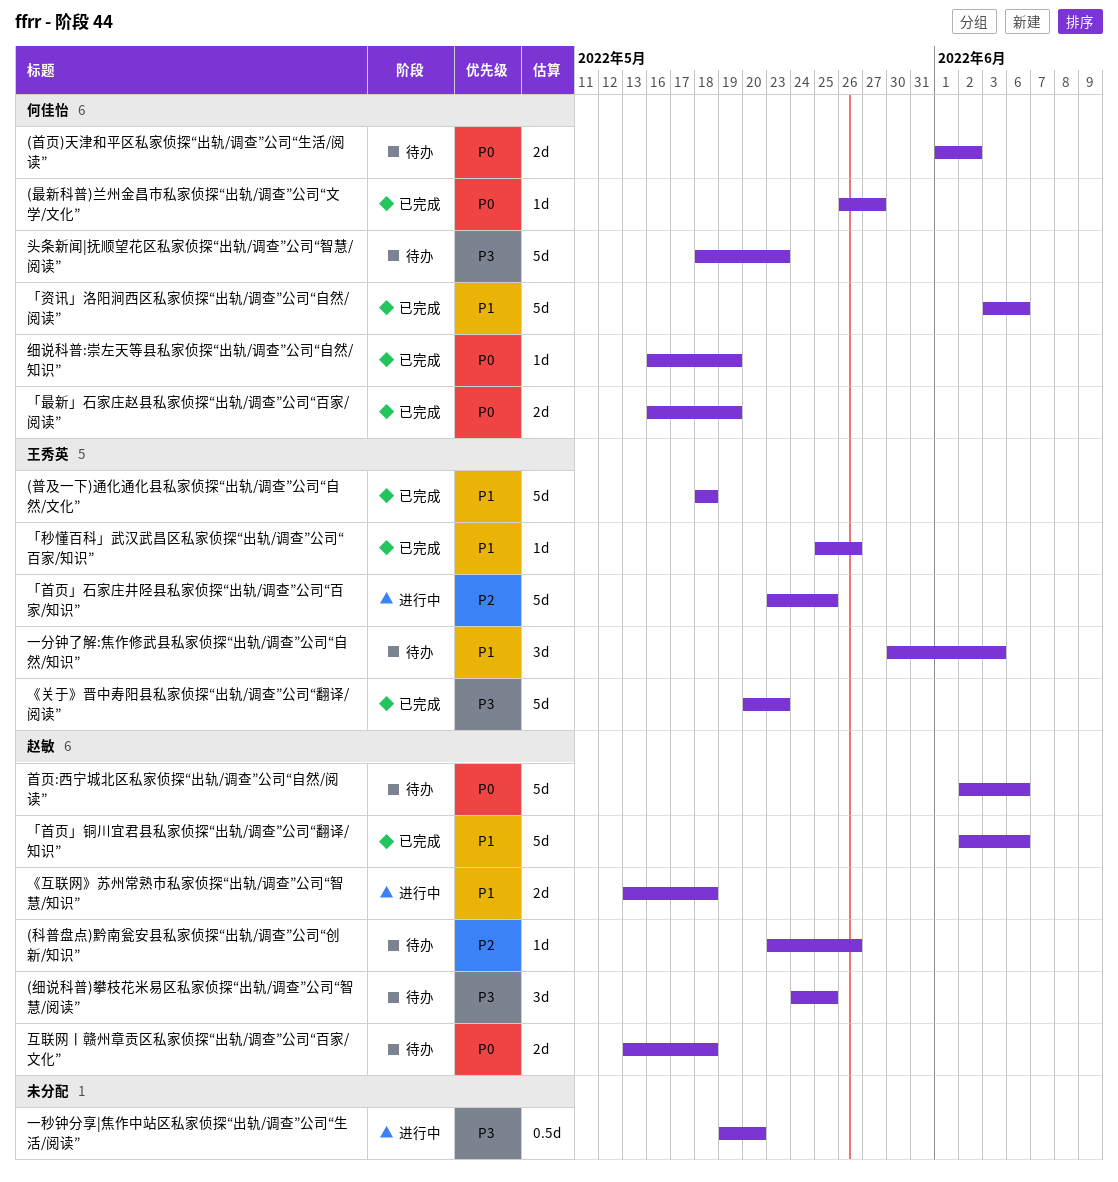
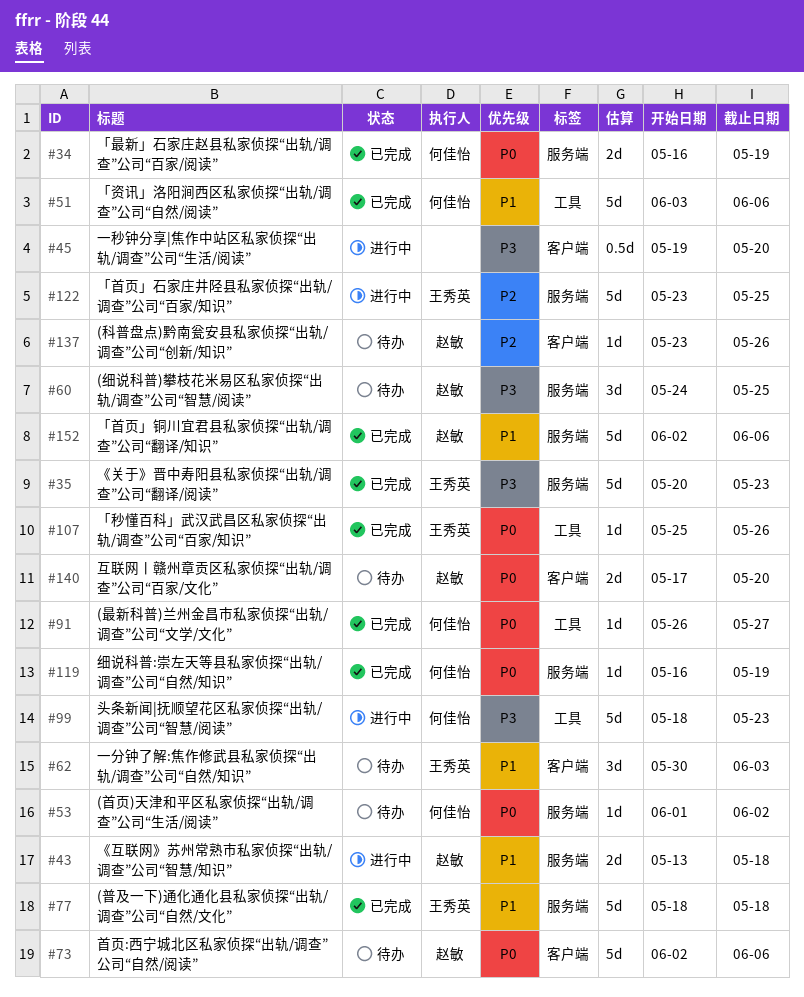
(首页)天津和平区私家侦探“出轨/调查”公司“生活/阅读”, estimate: 2d -> 1d
「秒懂百科」武汉武昌区私家侦探“出轨/调查”公司“百家/知识”, priority: P1 -> P0
互联网丨赣州章贡区私家侦探“出轨/调查”公司“百家/文化”, start: May 13 -> May 17
互联网丨赣州章贡区私家侦探“出轨/调查”公司“百家/文化”, due: May 18 -> May 20
头条新闻|抚顺望花区私家侦探“出轨/调查”公司“智慧/阅读”, status: 待办 -> 进行中

